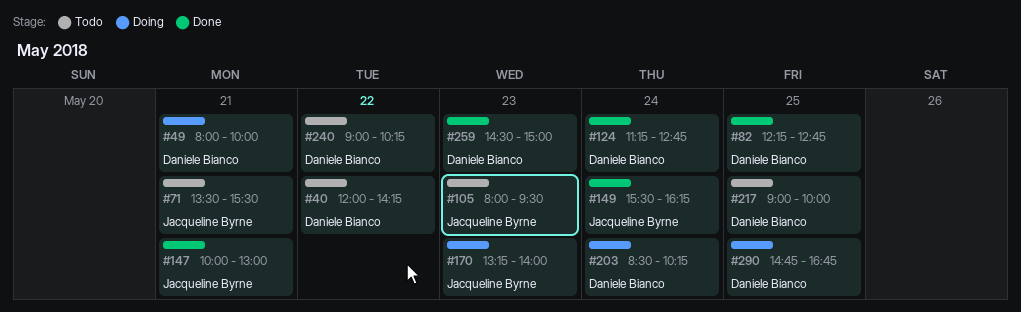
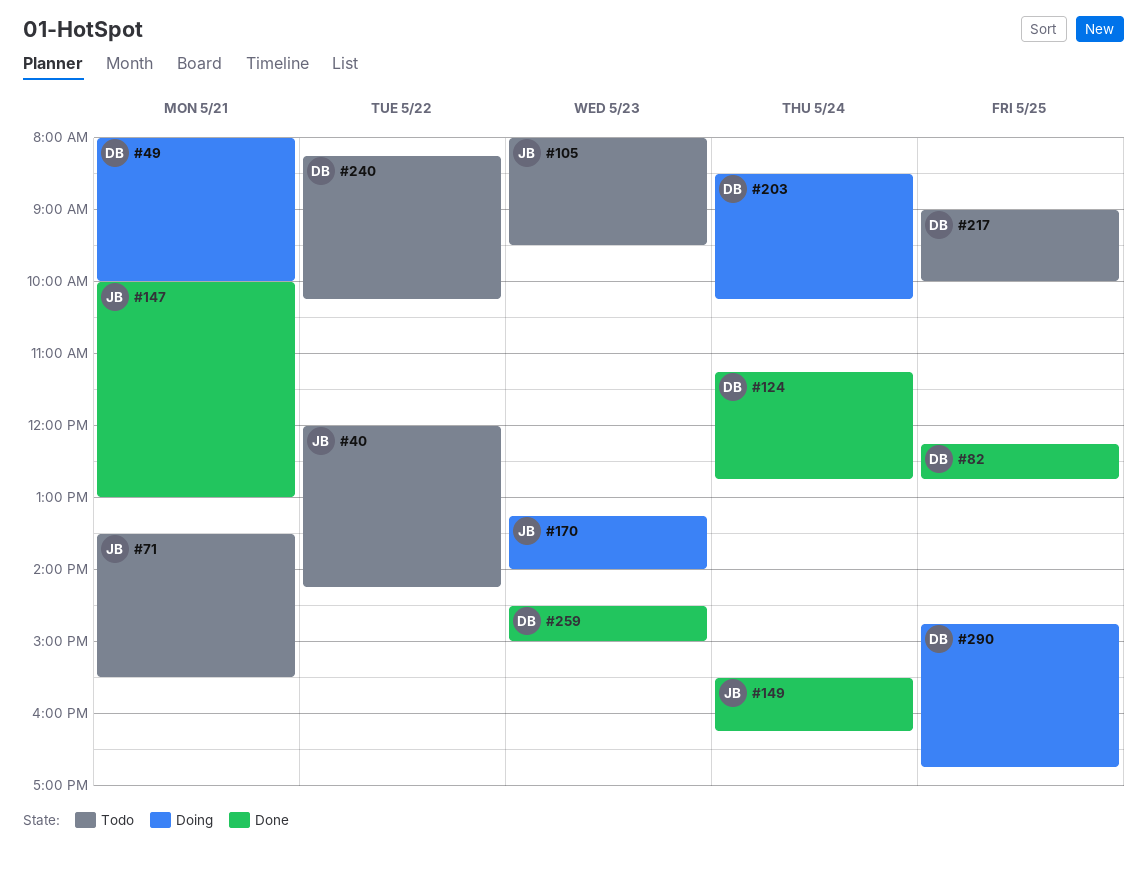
#40, owner: Daniele Bianco -> Jacqueline Byrne
#240, begins: 09:00 -> 08:15

